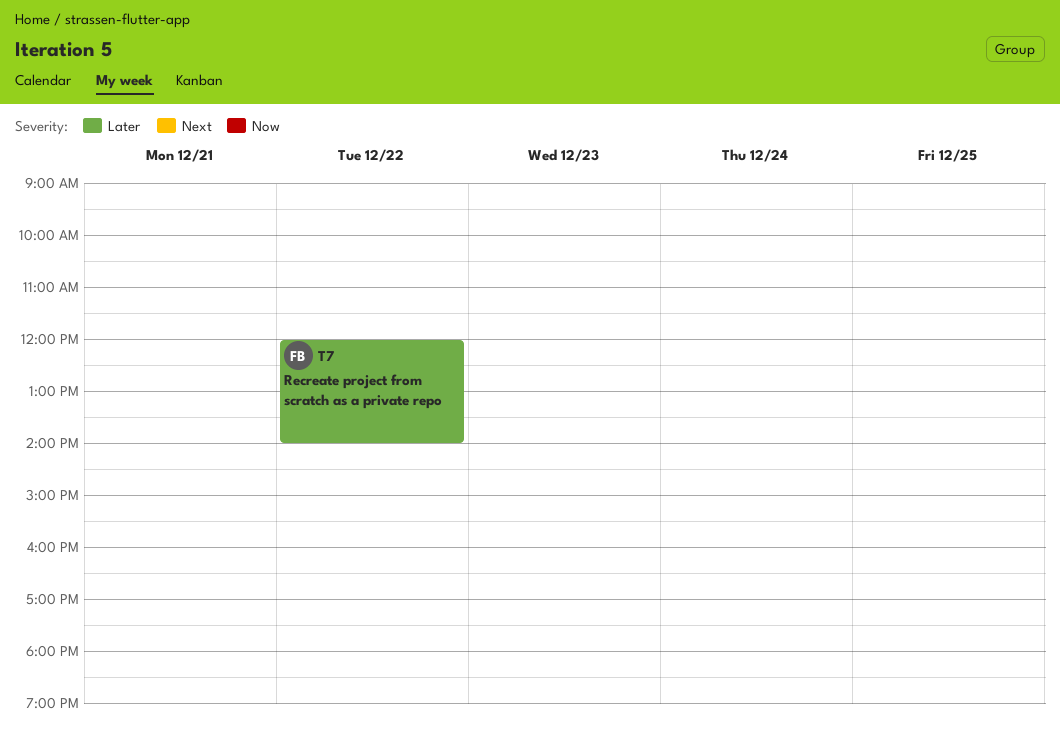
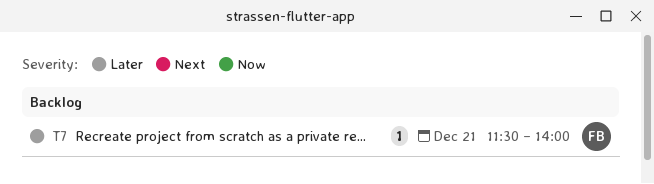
T7, day: Dec 22 -> Dec 21
T7, begins: 12:00 -> 11:30

